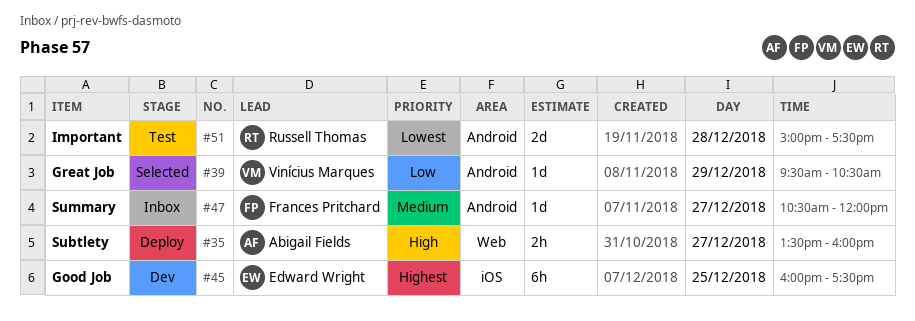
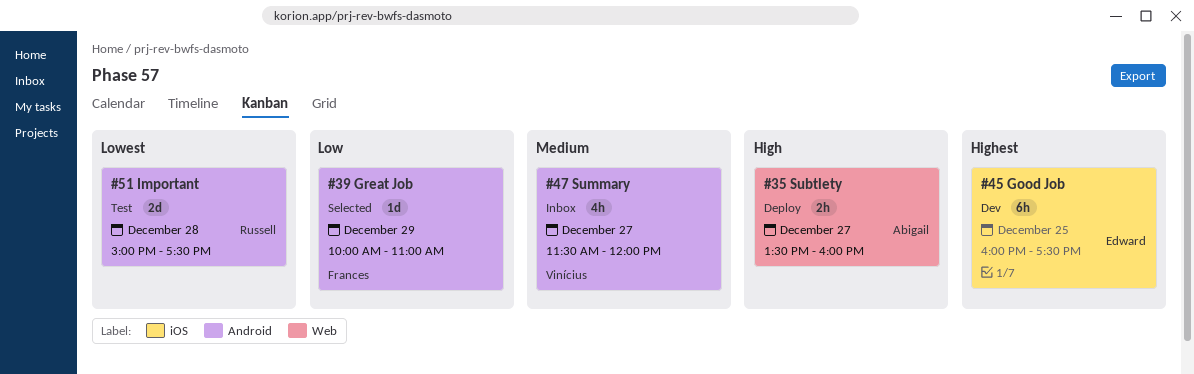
#39, owner: Vinícius Marques -> Frances Pritchard
#39, begins: 09:30 -> 10:00
#39, ends: 10:30 -> 11:00
#47, owner: Frances Pritchard -> Vinícius Marques
#47, estimate: 1d -> 4h
#47, begins: 10:30 -> 11:30

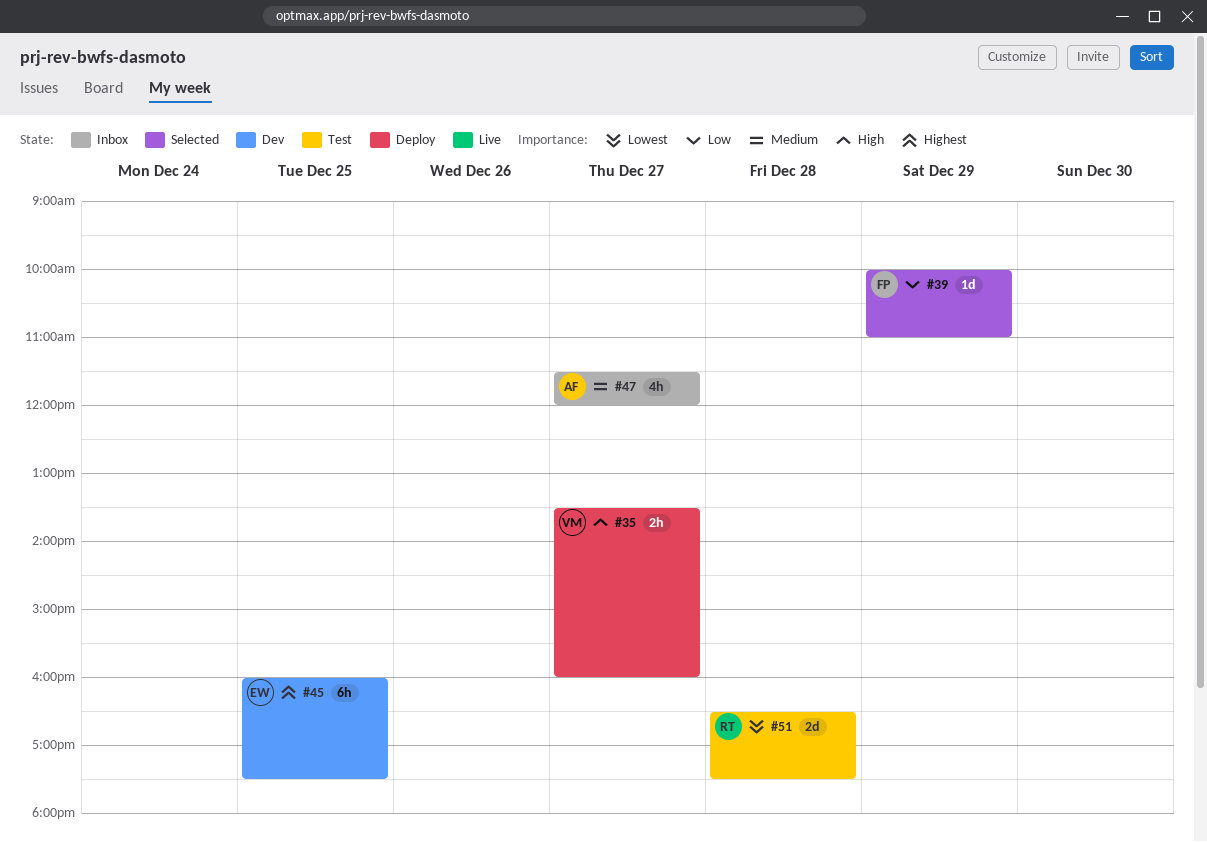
#35, owner: Abigail -> Vinícius
#47, owner: Vinícius -> Abigail
#51, begins: 15:00 -> 16:30

